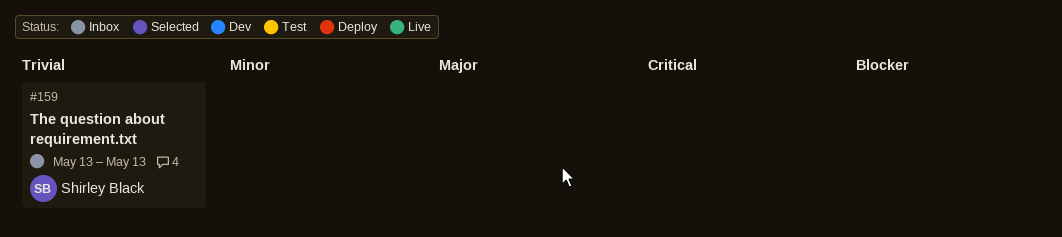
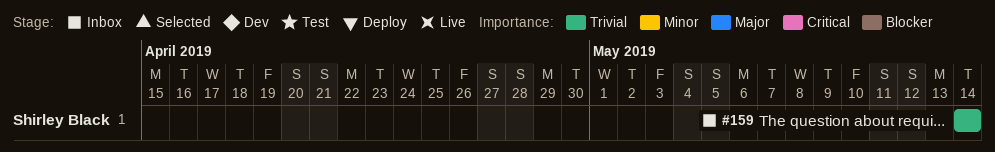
#159, start: May 13 -> May 14
#159, due: May 13 -> May 14

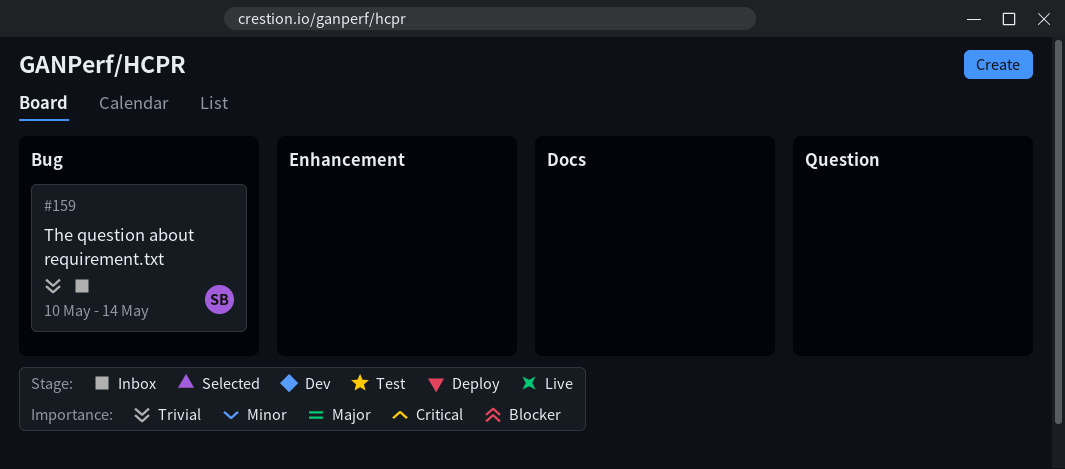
#159, start: May 14 -> May 10

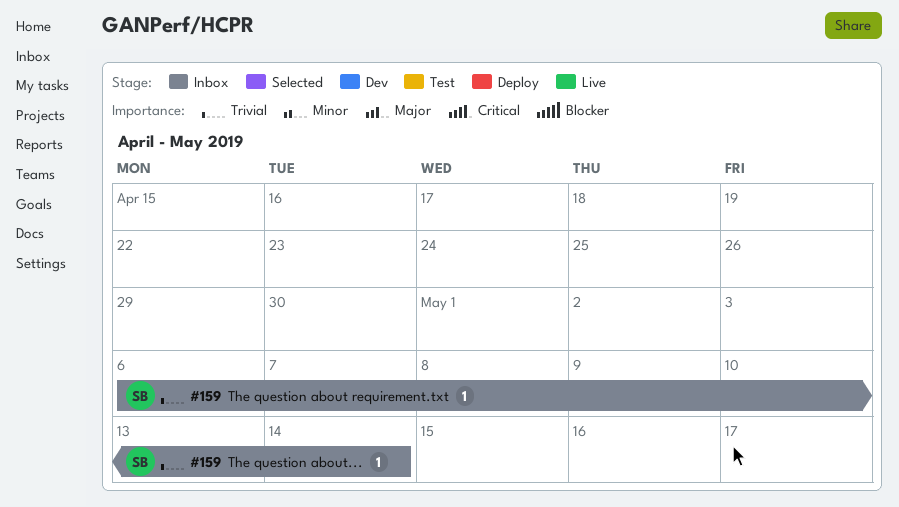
#159, start: May 10 -> May 6

